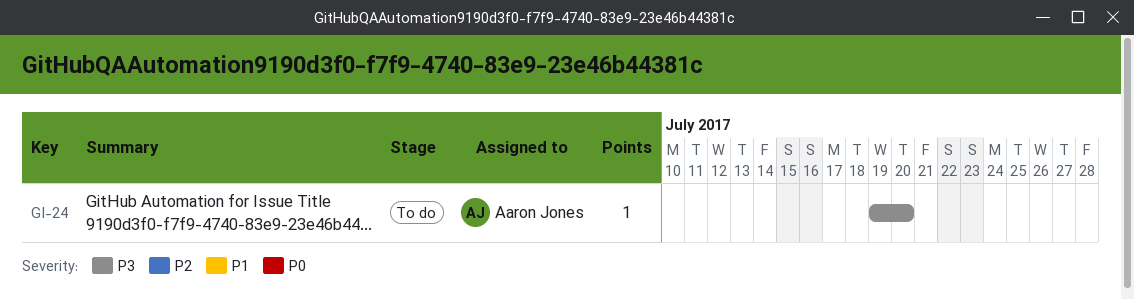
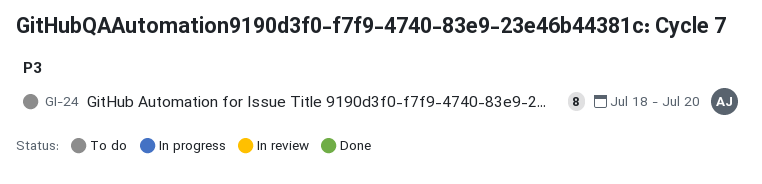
GI-24, estimate: 1 -> 8
GI-24, start: Jul 19 -> Jul 18

